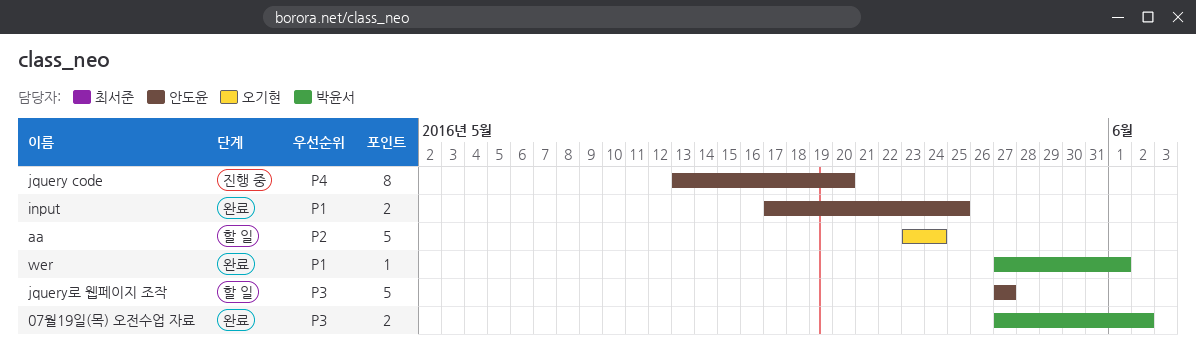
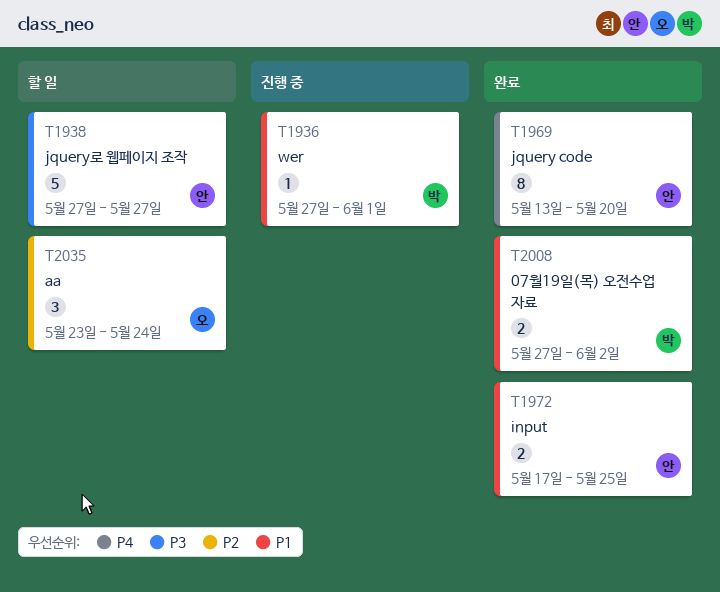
07월19일(목) 오전수업 자료, priority: P3 -> P1
aa, estimate: 5 -> 3
jquery code, status: 진행 중 -> 완료
wer, status: 완료 -> 진행 중

